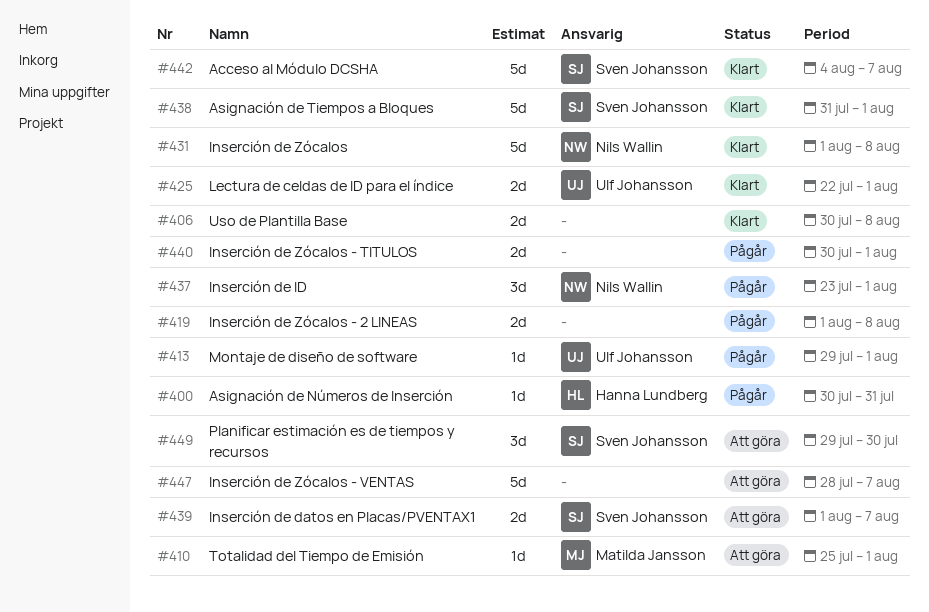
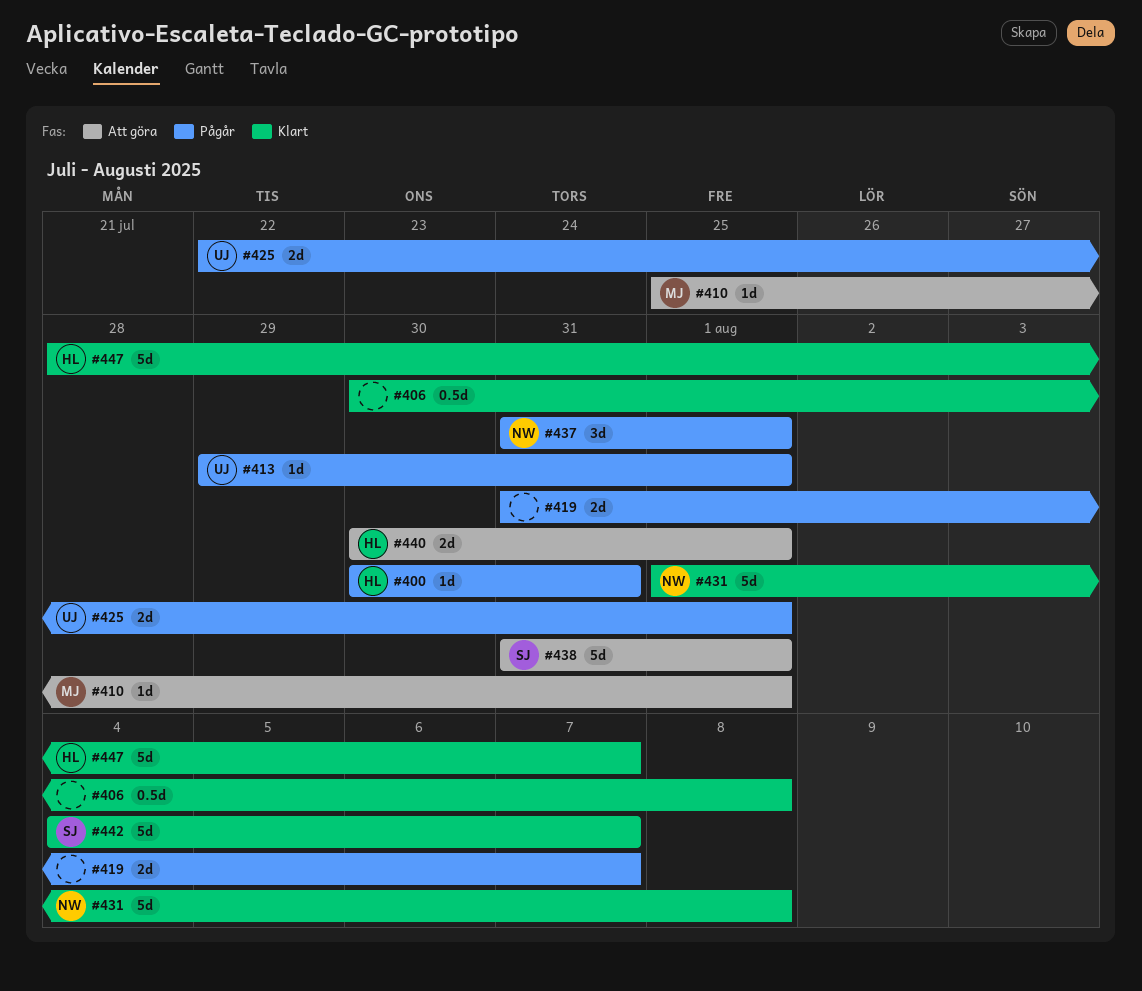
#406, estimate: 2d -> 0.5d
#419, start: Aug 1 -> Jul 31
#419, due: Aug 8 -> Aug 7
#425, status: Klart -> Pågår
#437, start: Jul 23 -> Jul 31
#438, status: Klart -> Att göra
#439: present -> none
#440, status: Pågår -> Att göra
#440, owner: none -> Hanna Lundberg
#447, status: Att göra -> Klart
#447, owner: none -> Hanna Lundberg
#449: present -> none

